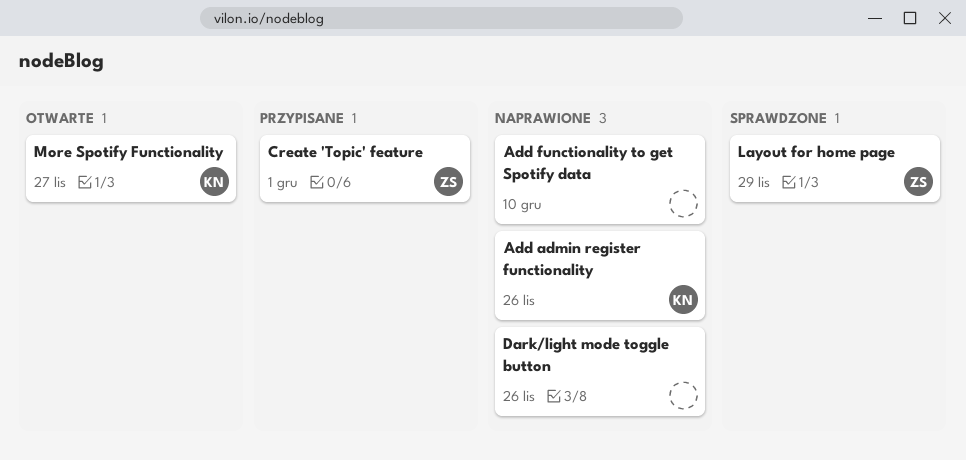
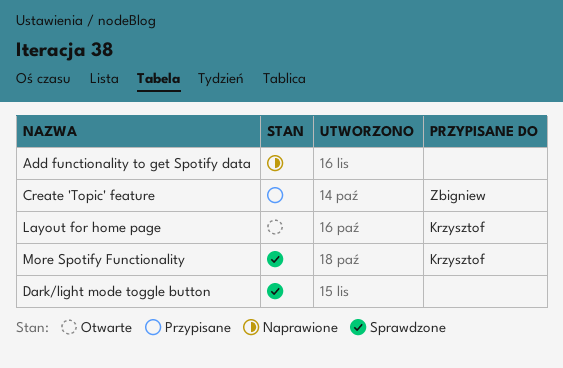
Add admin register functionality: present -> none
Dark/light mode toggle button, status: Naprawione -> Sprawdzone
Layout for home page, status: Sprawdzone -> Otwarte
Layout for home page, owner: Zbigniew -> Krzysztof
More Spotify Functionality, status: Otwarte -> Sprawdzone

